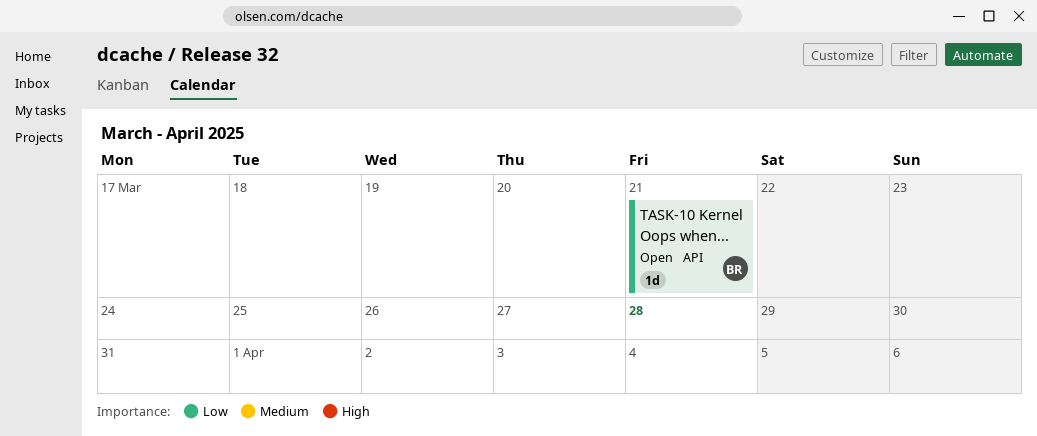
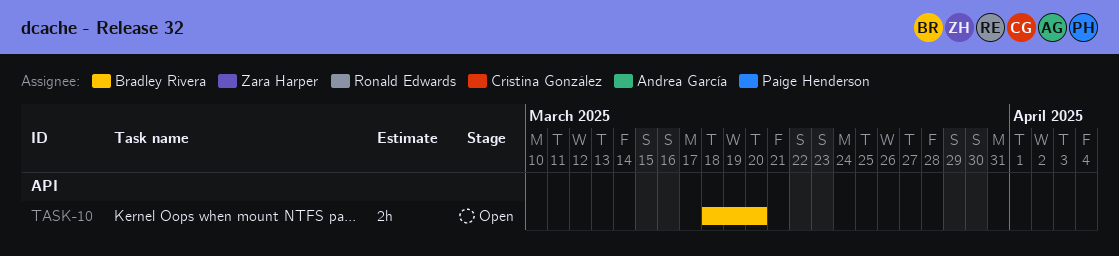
TASK-10, estimate: 1d -> 2h
TASK-10, due: Mar 21 -> Mar 20

